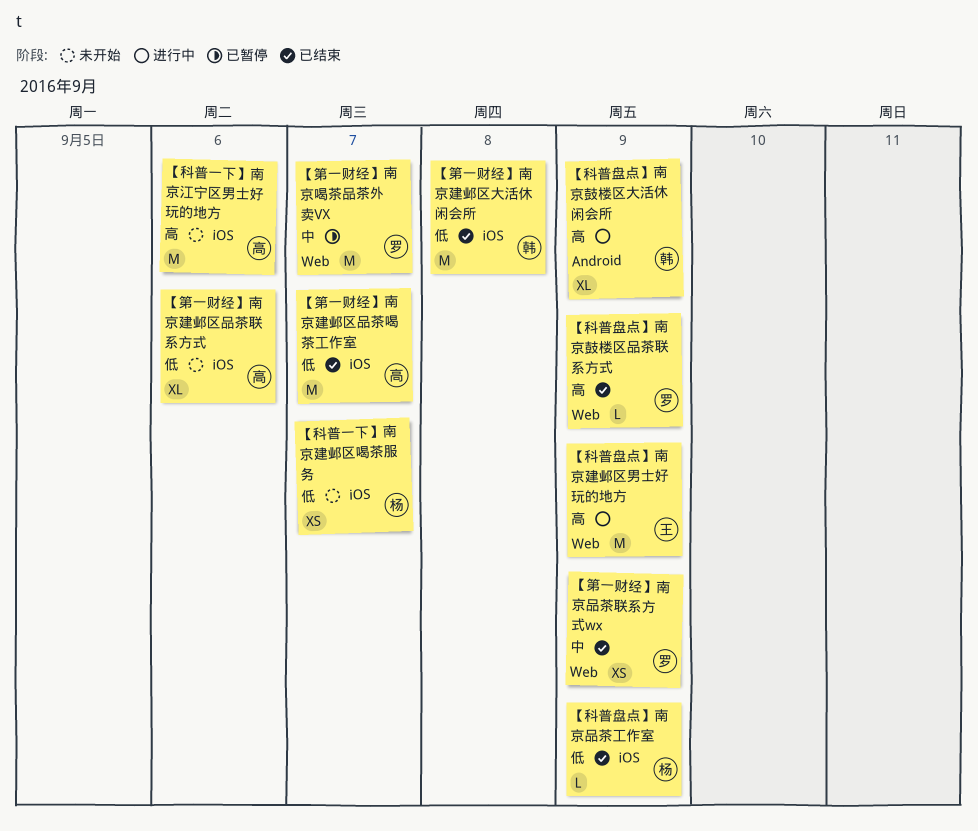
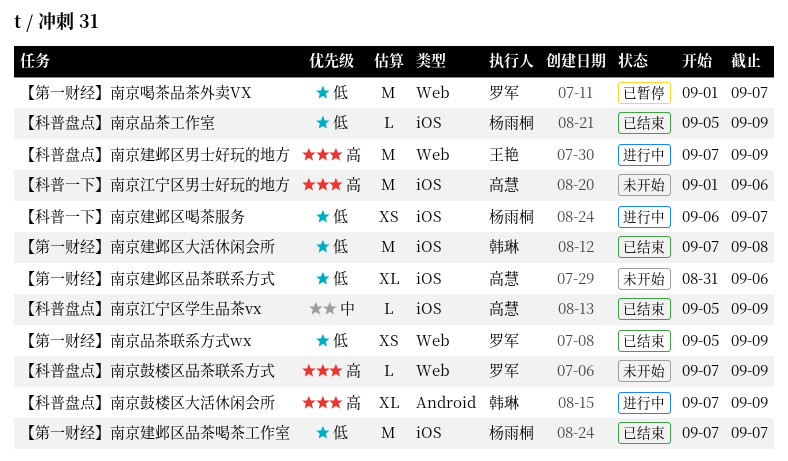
【科普一下】南京建邺区喝茶服务, status: 未开始 -> 进行中
【科普盘点】南京江宁区学生品茶vx: none -> present
【科普盘点】南京鼓楼区品茶联系方式, status: 已结束 -> 未开始
【第一财经】南京品茶联系方式wx, priority: 中 -> 低
【第一财经】南京喝茶品茶外卖VX, priority: 中 -> 低
【第一财经】南京建邺区品茶喝茶工作室, owner: 高慧 -> 杨雨桐

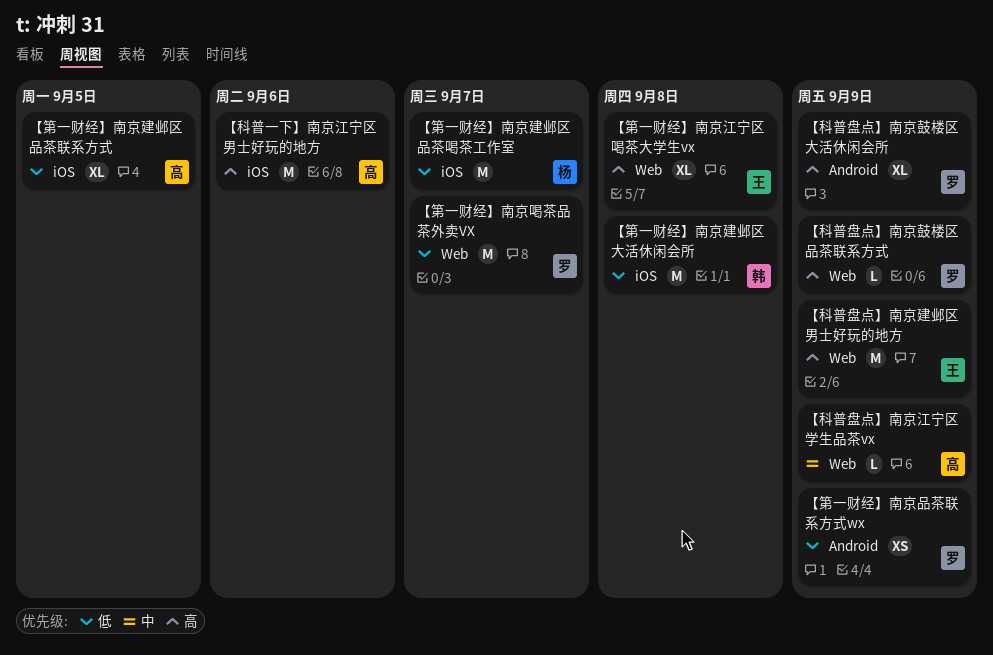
【科普一下】南京建邺区喝茶服务: present -> none
【科普盘点】南京品茶工作室: present -> none
【科普盘点】南京江宁区学生品茶vx, label: iOS -> Web
【科普盘点】南京鼓楼区大活休闲会所, owner: 韩琳 -> 罗军
【第一财经】南京品茶联系方式wx, label: Web -> Android
【第一财经】南京建邺区品茶联系方式, due: Sep 6 -> Sep 5
【第一财经】南京江宁区喝茶大学生vx: none -> present

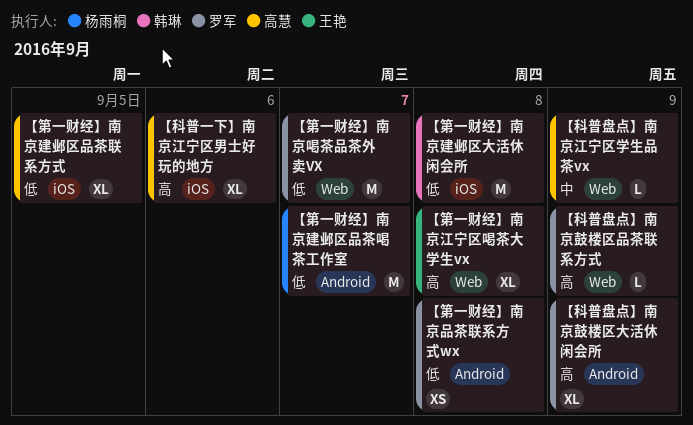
【科普一下】南京江宁区男士好玩的地方, estimate: M -> XL
【科普盘点】南京建邺区男士好玩的地方: present -> none
【第一财经】南京品茶联系方式wx, due: Sep 9 -> Sep 8
【第一财经】南京建邺区品茶喝茶工作室, label: iOS -> Android

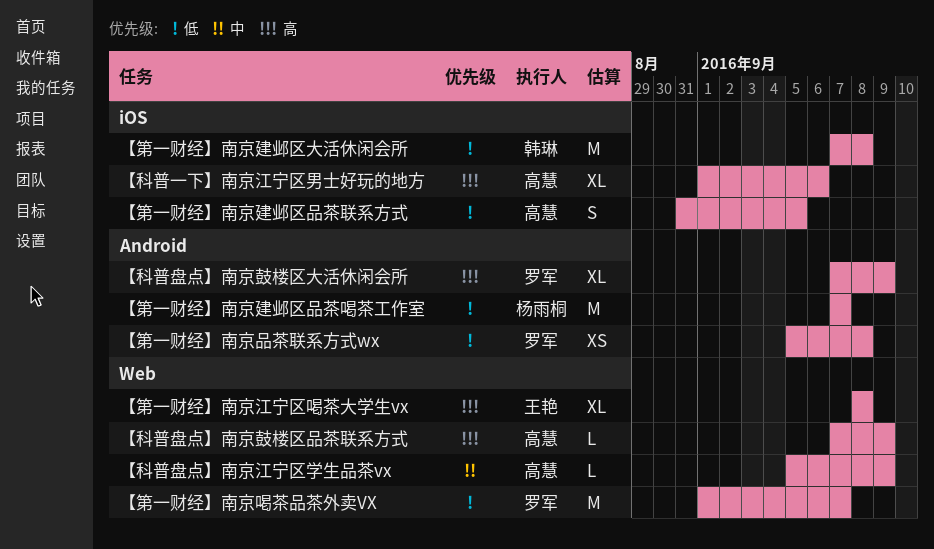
【科普盘点】南京鼓楼区品茶联系方式, owner: 罗军 -> 高慧
【第一财经】南京建邺区品茶联系方式, estimate: XL -> S

